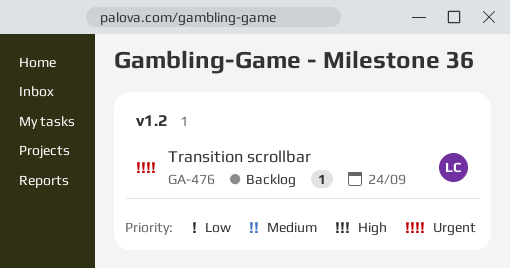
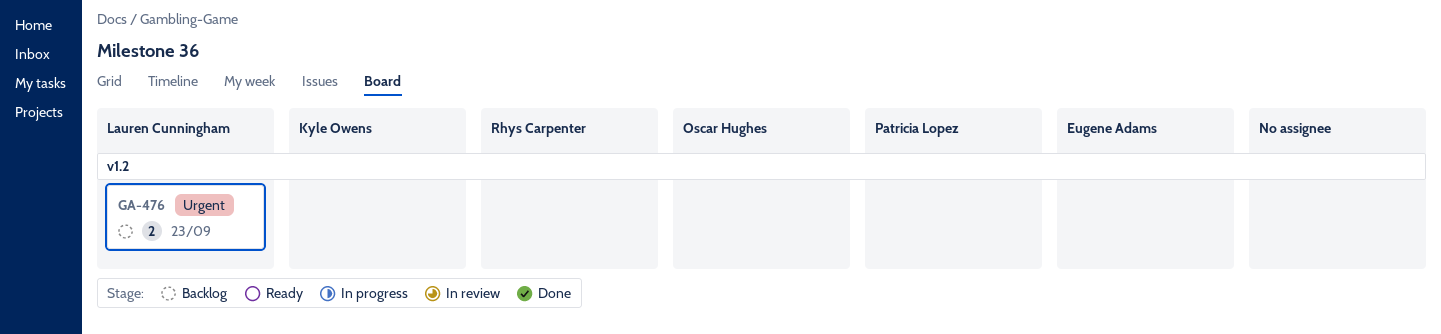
GA-476, estimate: 1 -> 2
GA-476, due: Sep 24 -> Sep 23

